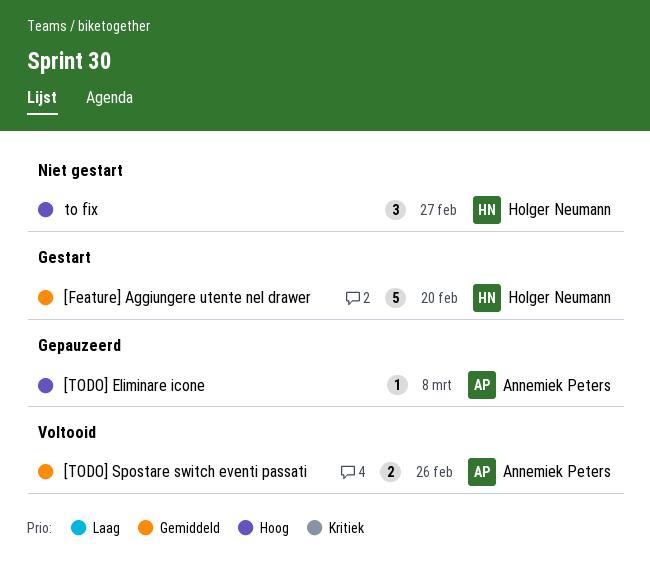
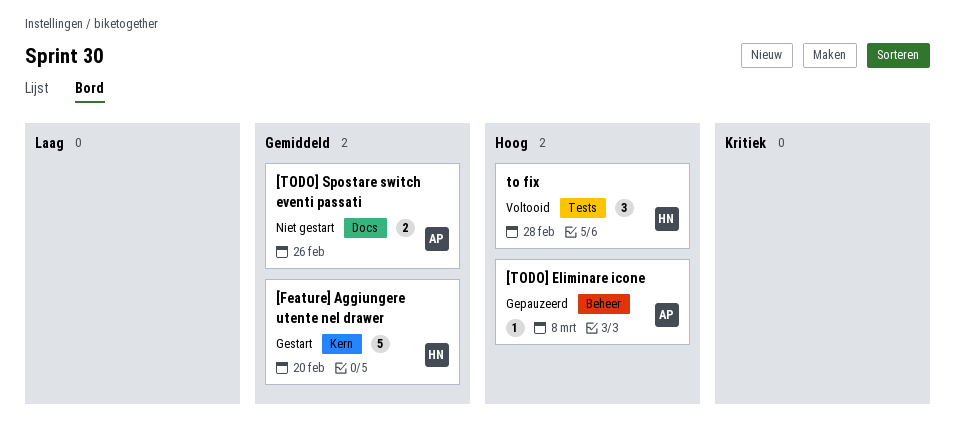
[TODO] Spostare switch eventi passati, status: Voltooid -> Niet gestart
to fix, status: Niet gestart -> Voltooid
to fix, due: Feb 27 -> Feb 28

